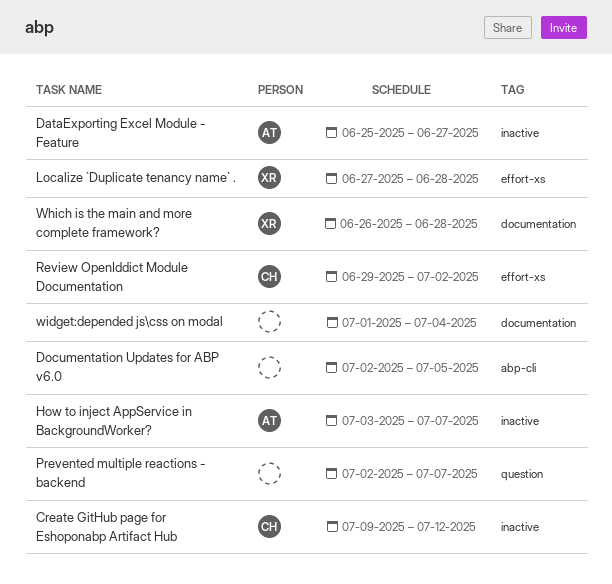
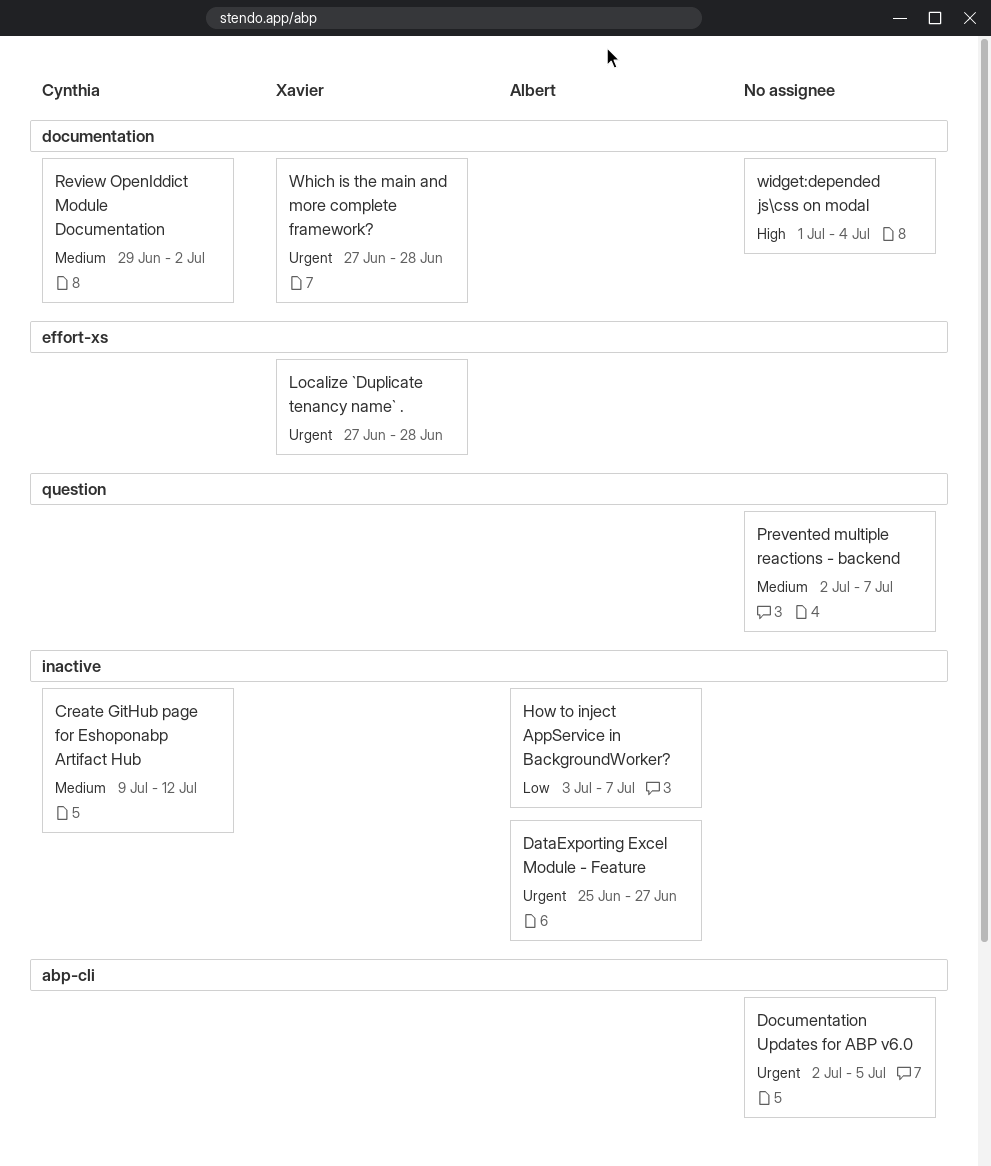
Review OpenIddict Module Documentation, label: effort-xs -> documentation
Which is the main and more complete framework?, start: Jun 26 -> Jun 27

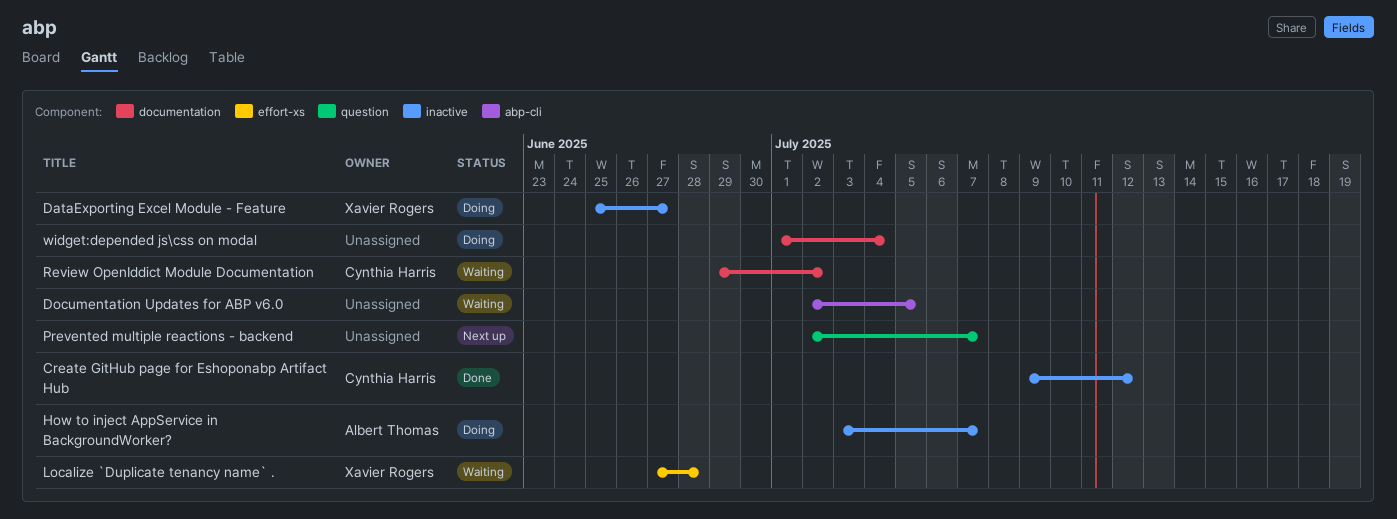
DataExporting Excel Module - Feature, owner: Albert Thomas -> Xavier Rogers
Which is the main and more complete framework?: present -> none

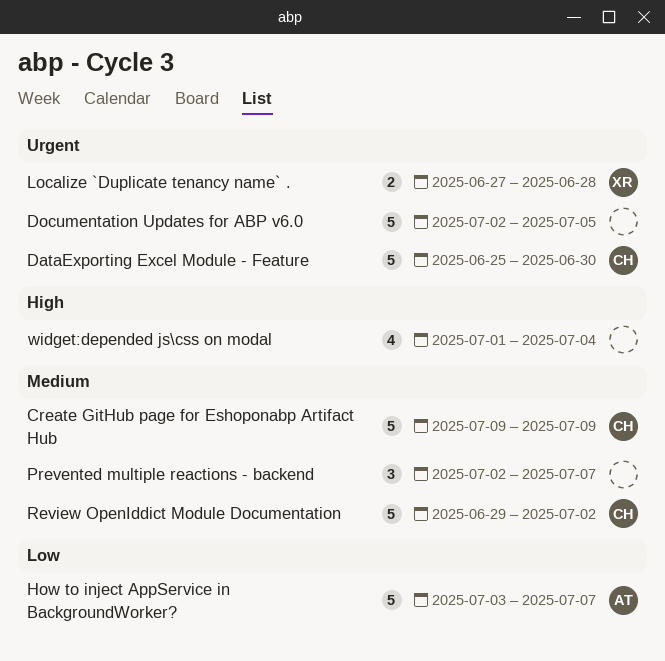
Create GitHub page for Eshoponabp Artifact Hub, due: Jul 12 -> Jul 9
DataExporting Excel Module - Feature, owner: Xavier Rogers -> Cynthia Harris
DataExporting Excel Module - Feature, due: Jun 27 -> Jun 30

